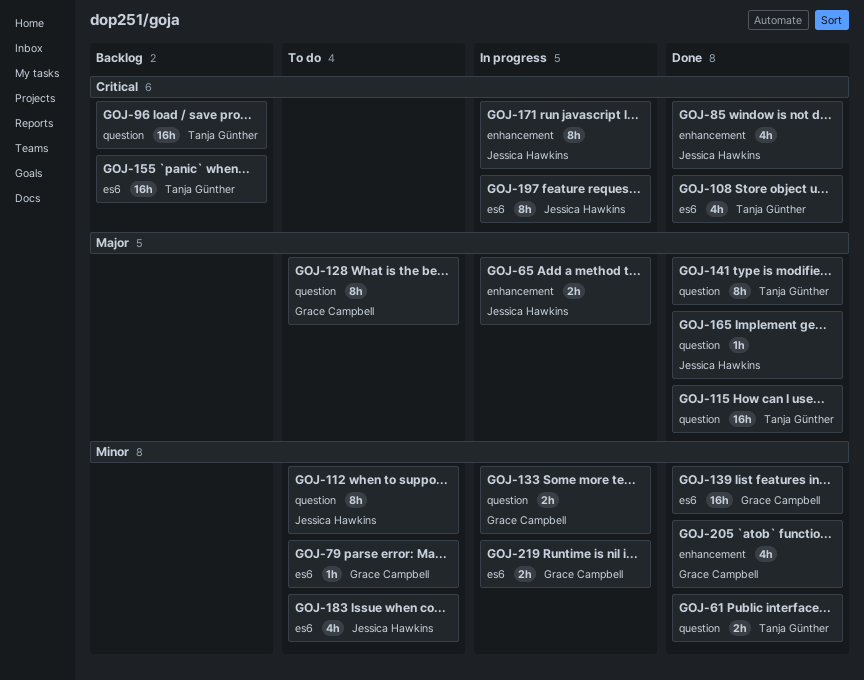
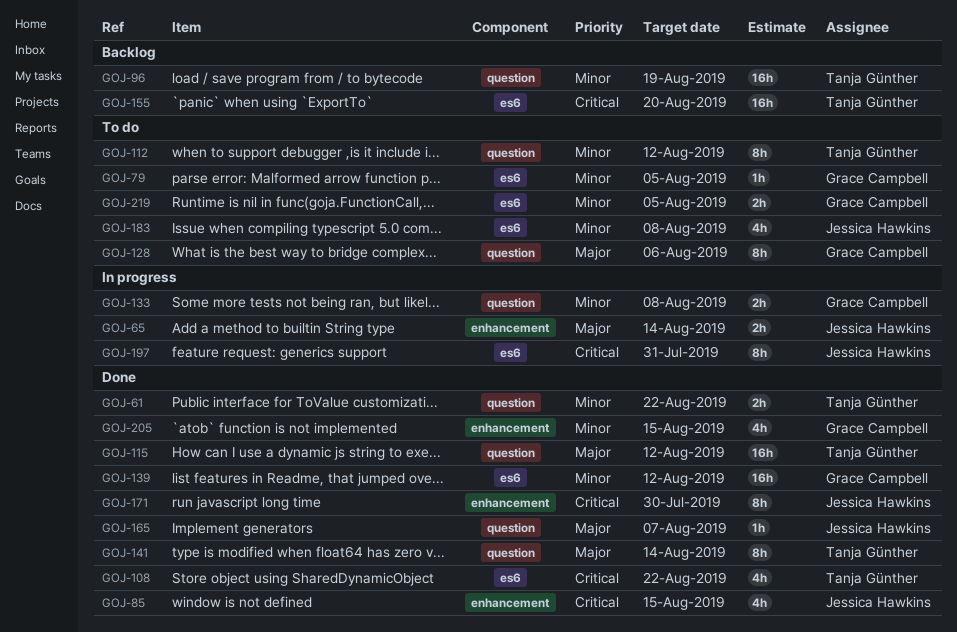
GOJ-96, priority: Critical -> Minor
GOJ-112, owner: Jessica Hawkins -> Tanja Günther
GOJ-171, status: In progress -> Done
GOJ-219, status: In progress -> To do

